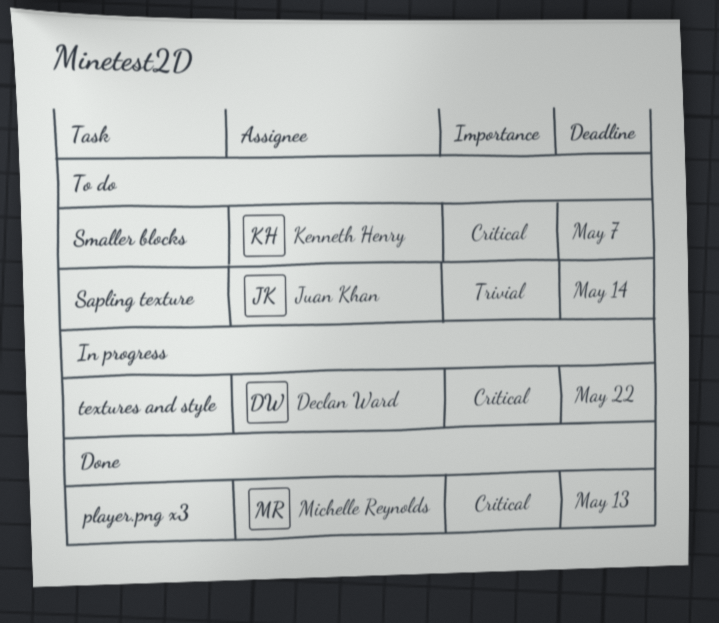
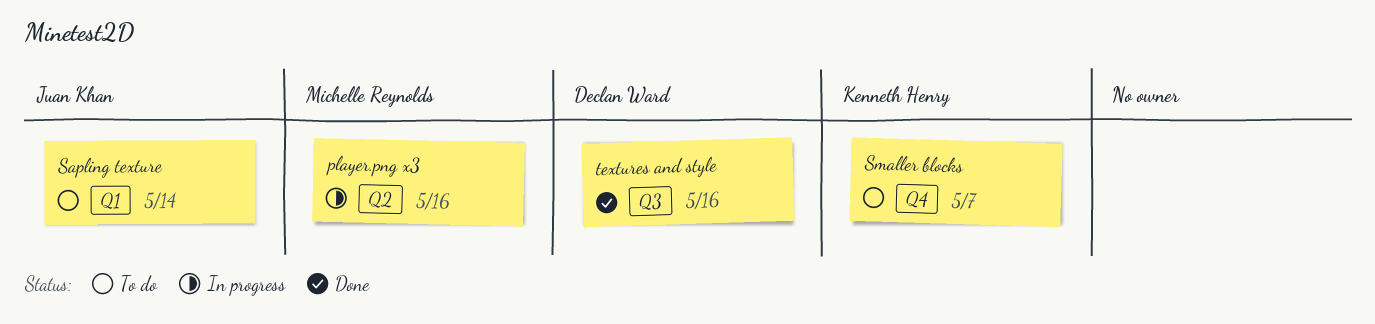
player.png x3, status: Done -> In progress
player.png x3, due: May 13 -> May 16
textures and style, status: In progress -> Done
textures and style, due: May 22 -> May 16

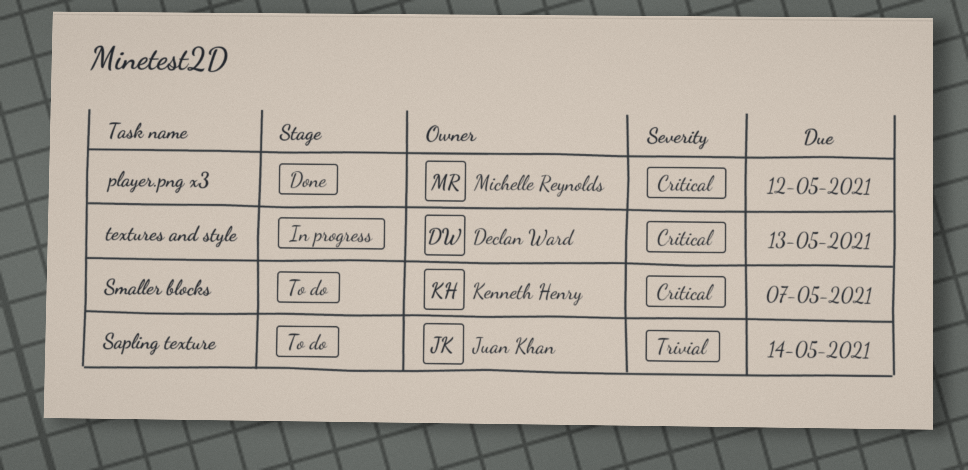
player.png x3, status: In progress -> Done
player.png x3, due: May 16 -> May 12
textures and style, status: Done -> In progress
textures and style, due: May 16 -> May 13

